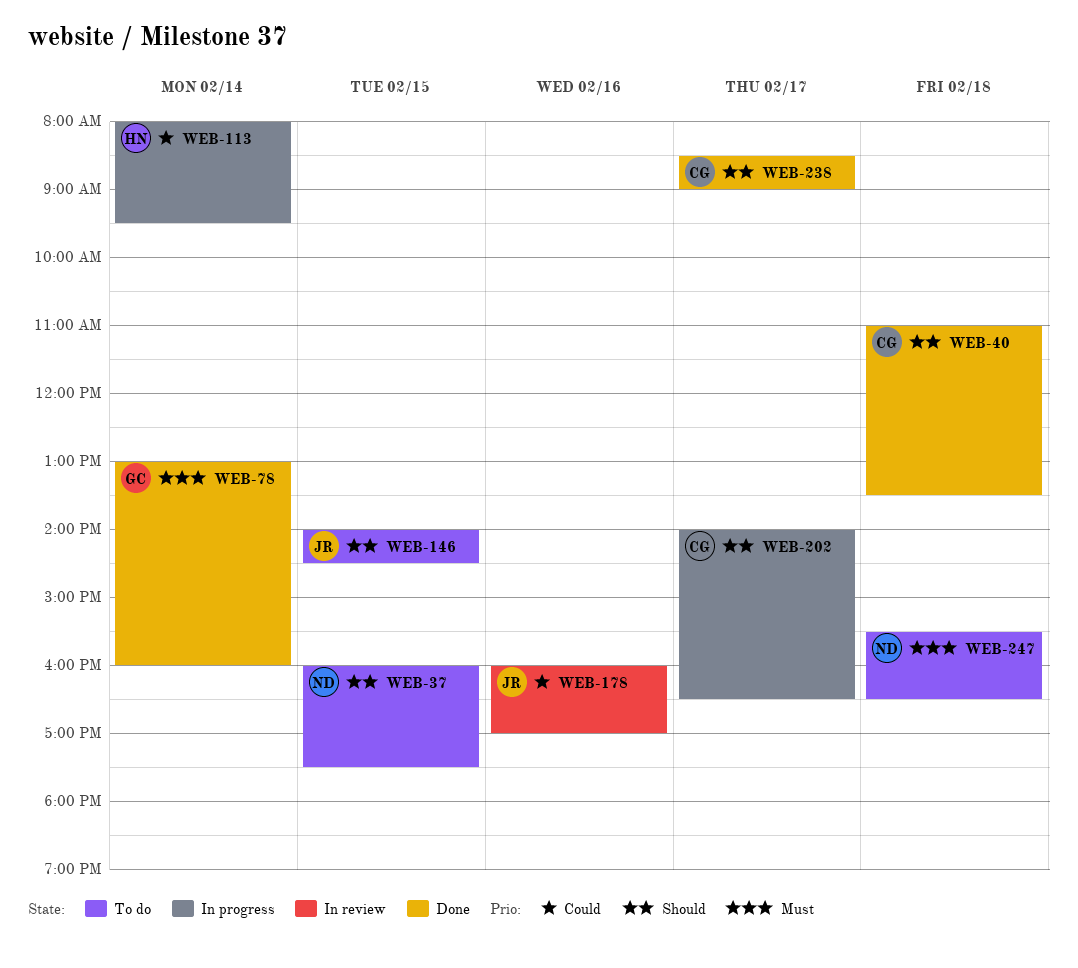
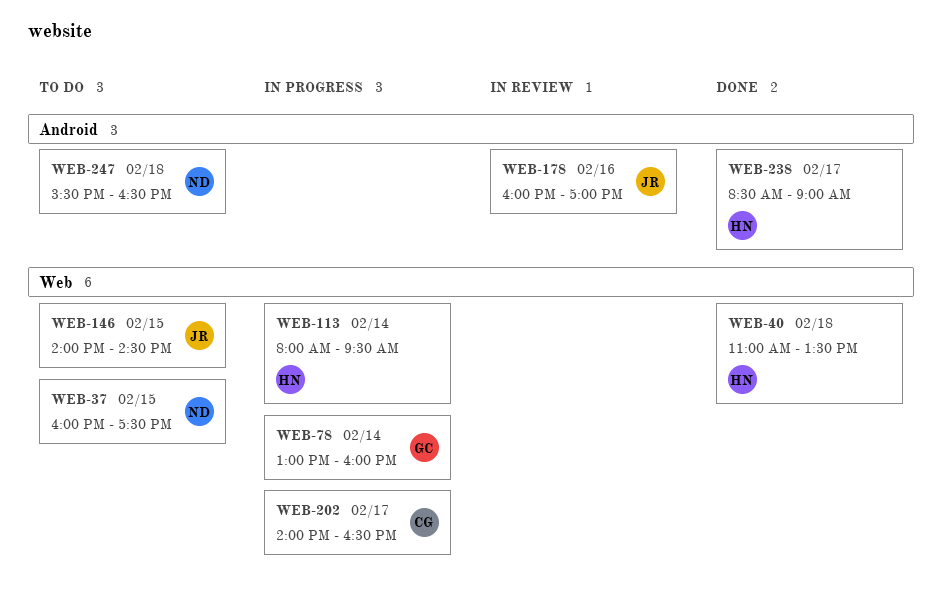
WEB-40, owner: CG -> HN
WEB-78, status: Done -> In progress
WEB-238, owner: CG -> HN

